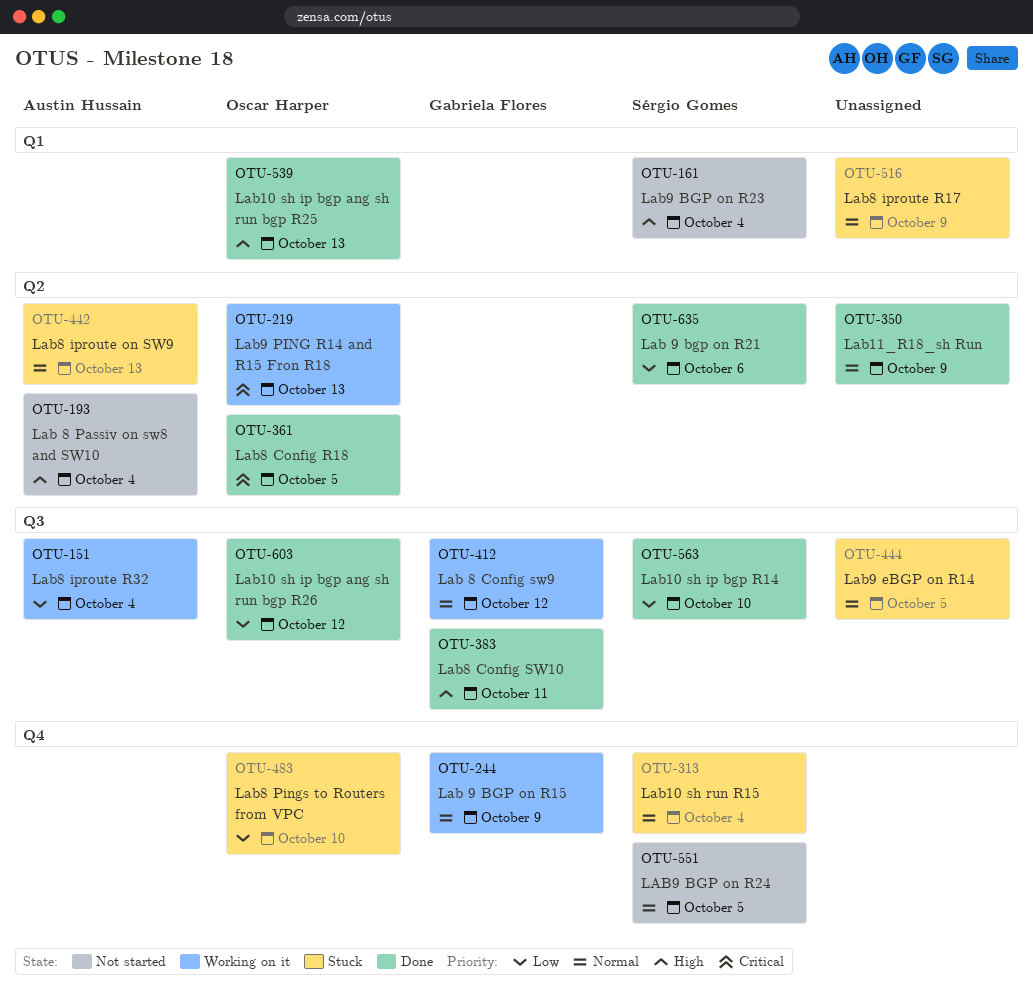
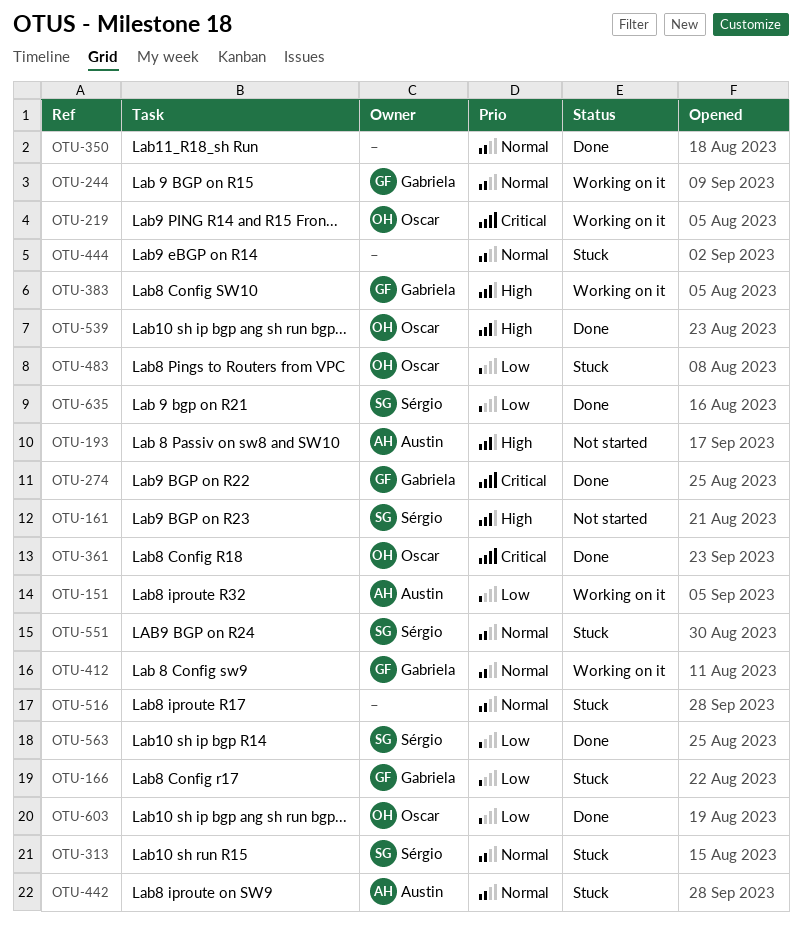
OTU-166: none -> present
OTU-274: none -> present
OTU-383, status: Done -> Working on it
OTU-551, status: Not started -> Stuck

